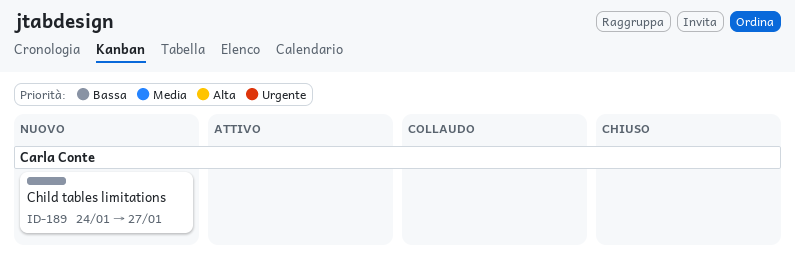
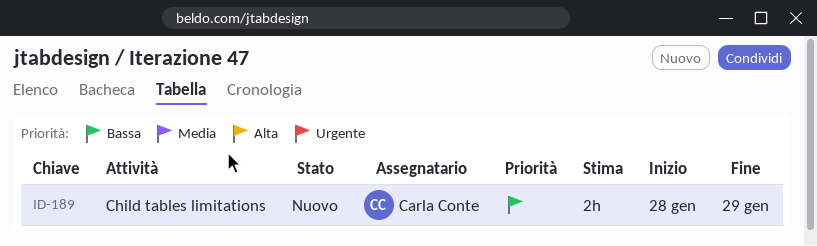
ID-189, start: Jan 24 -> Jan 28
ID-189, due: Jan 27 -> Jan 29

